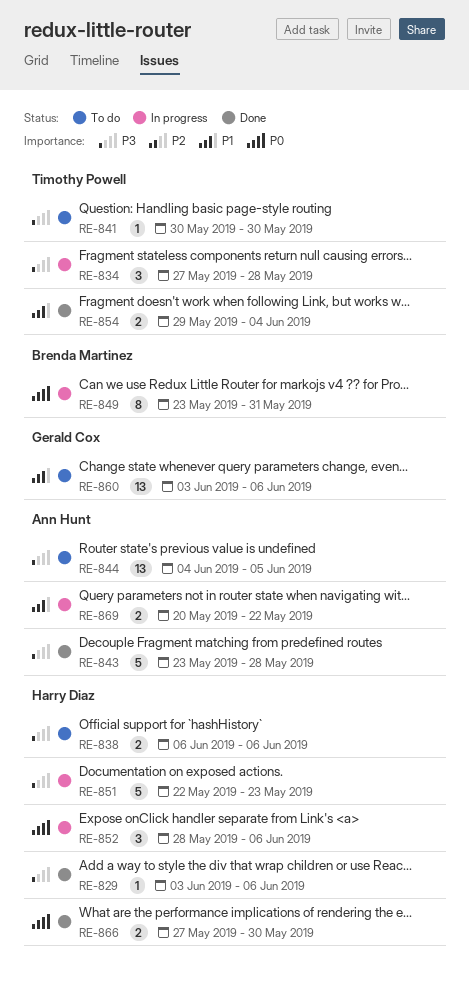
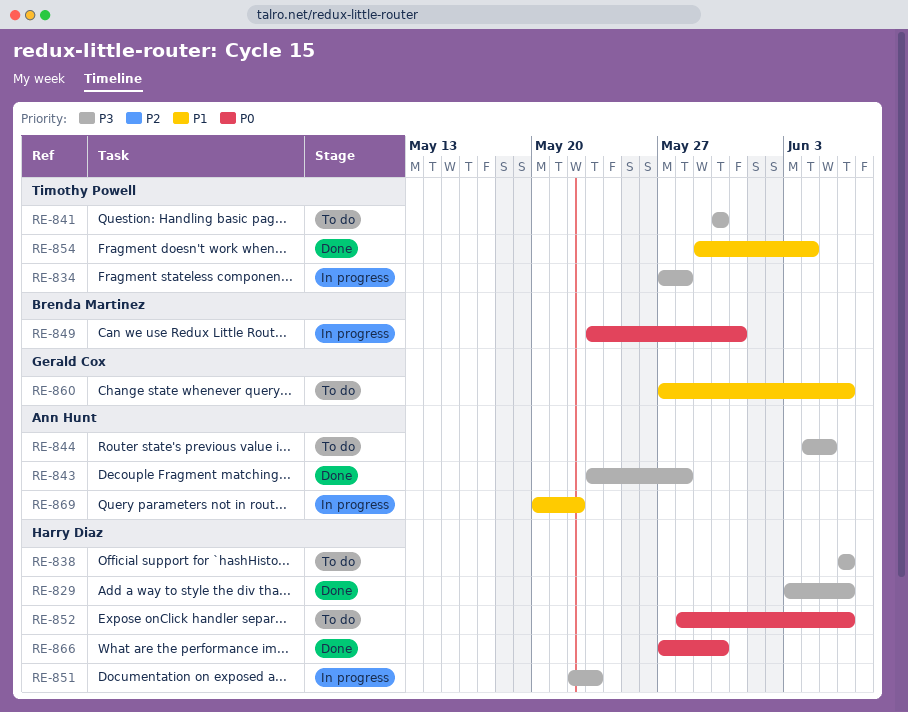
RE-852, status: In progress -> To do
RE-860, start: Jun 3 -> May 27

